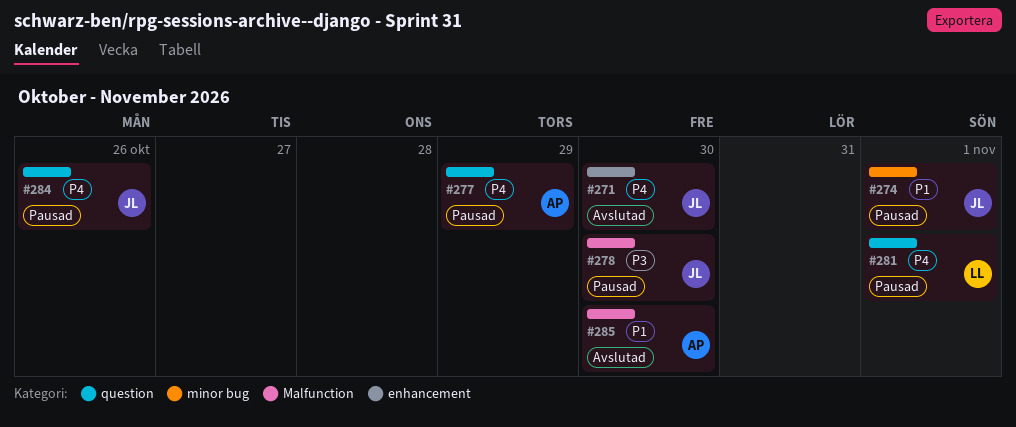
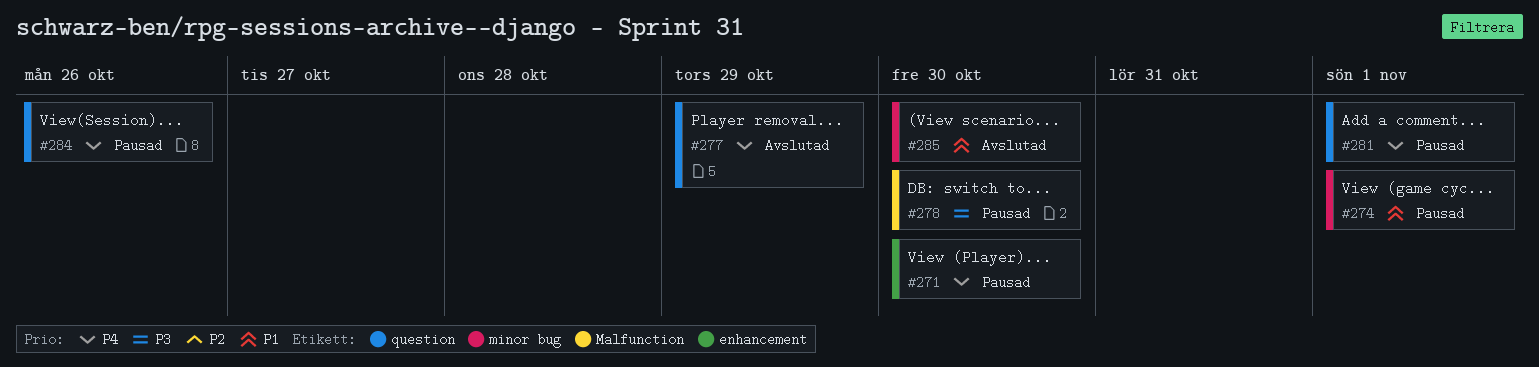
#271, status: Avslutad -> Pausad
#277, status: Pausad -> Avslutad
#285, label: Malfunction -> minor bug

